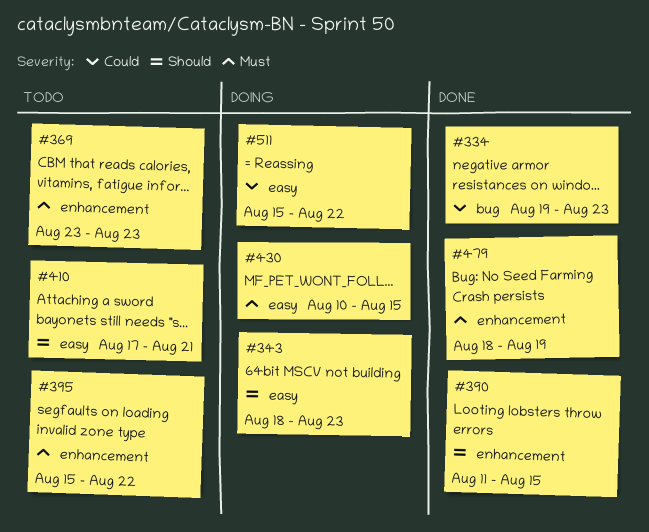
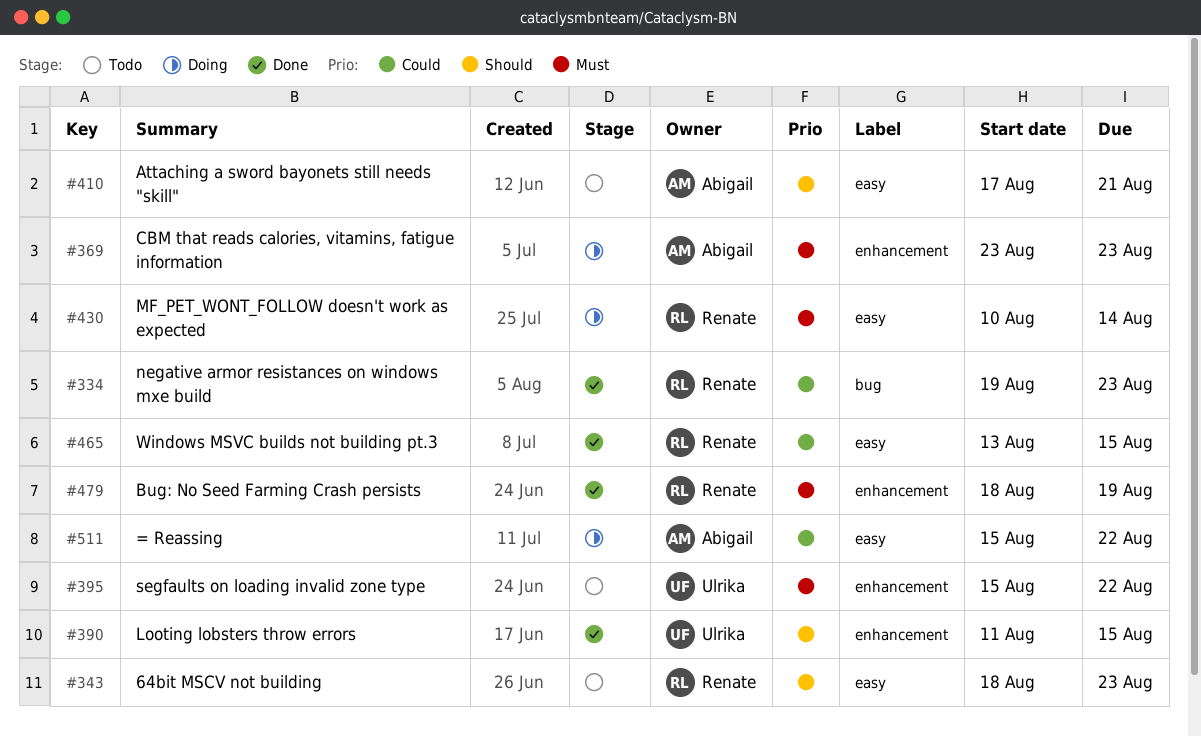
#343, status: Doing -> Todo
#369, status: Todo -> Doing
#430, due: Aug 15 -> Aug 14
#465: none -> present

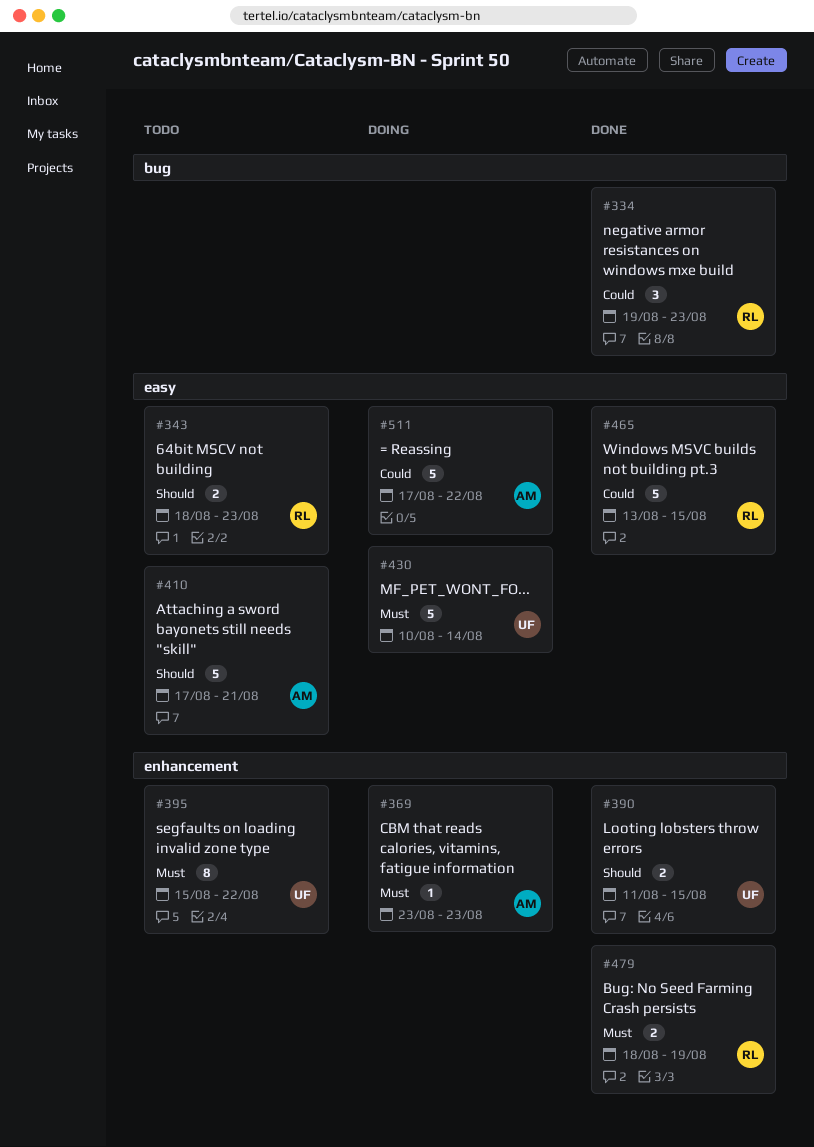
#430, owner: Renate -> Ulrika
#511, start: Aug 15 -> Aug 17

